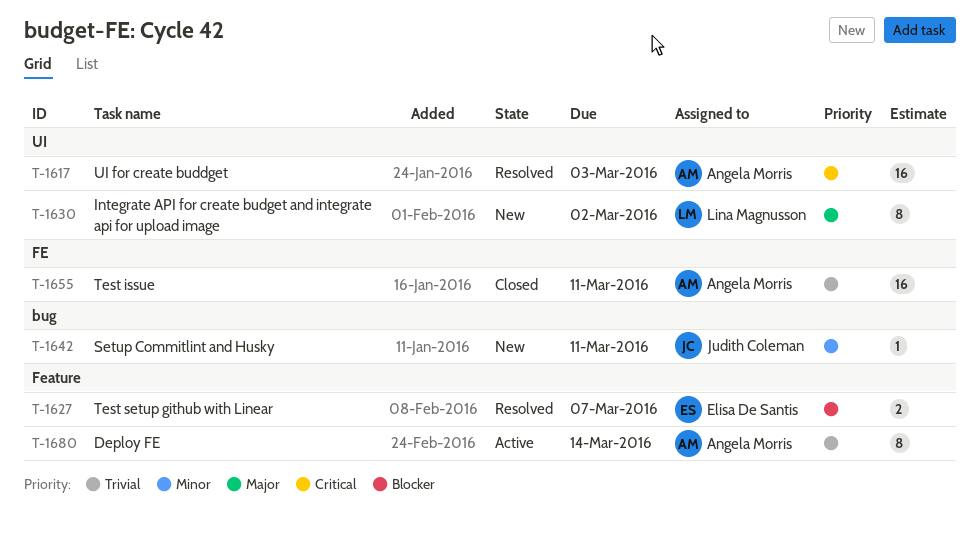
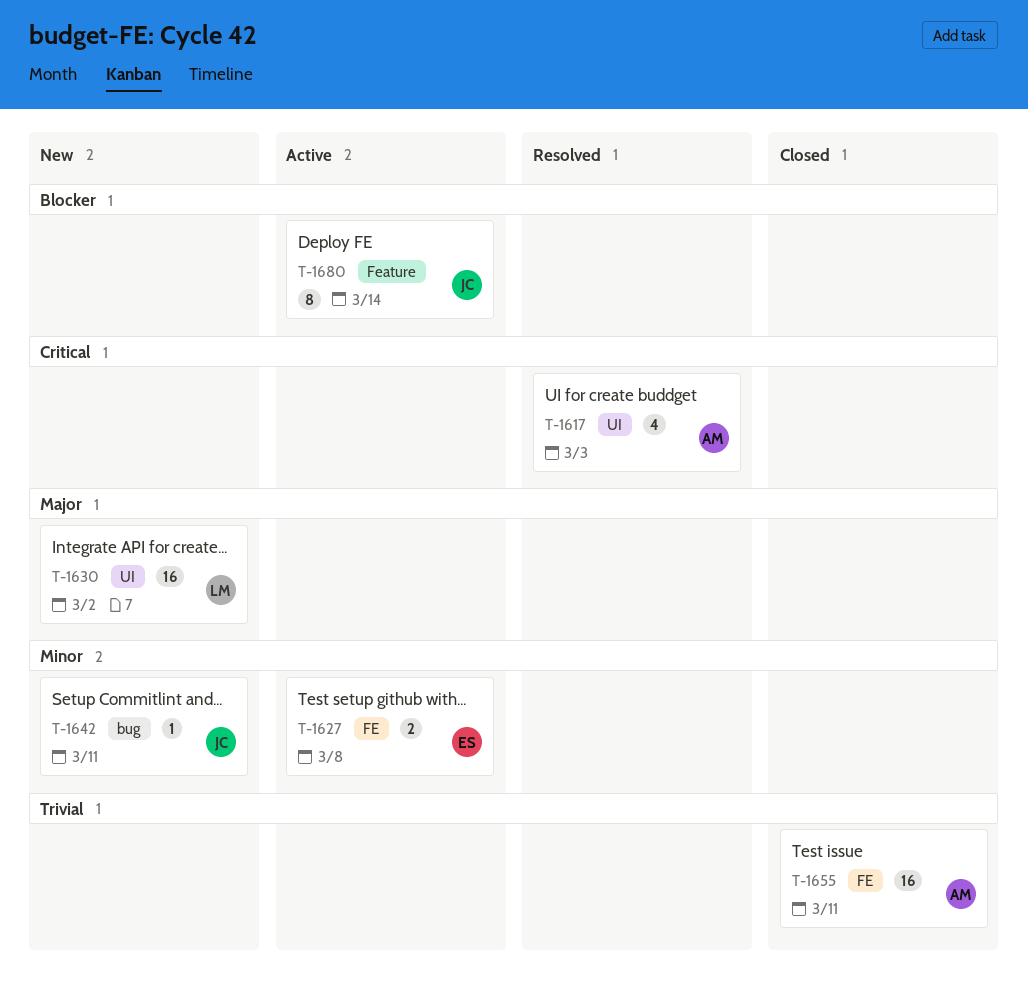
T-1617, estimate: 16 -> 4
T-1627, status: Resolved -> Active
T-1627, priority: Blocker -> Minor
T-1627, label: Feature -> FE
T-1627, due: Mar 7 -> Mar 8
T-1630, estimate: 8 -> 16
T-1680, owner: Angela Morris -> Judith Coleman
T-1680, priority: Trivial -> Blocker

